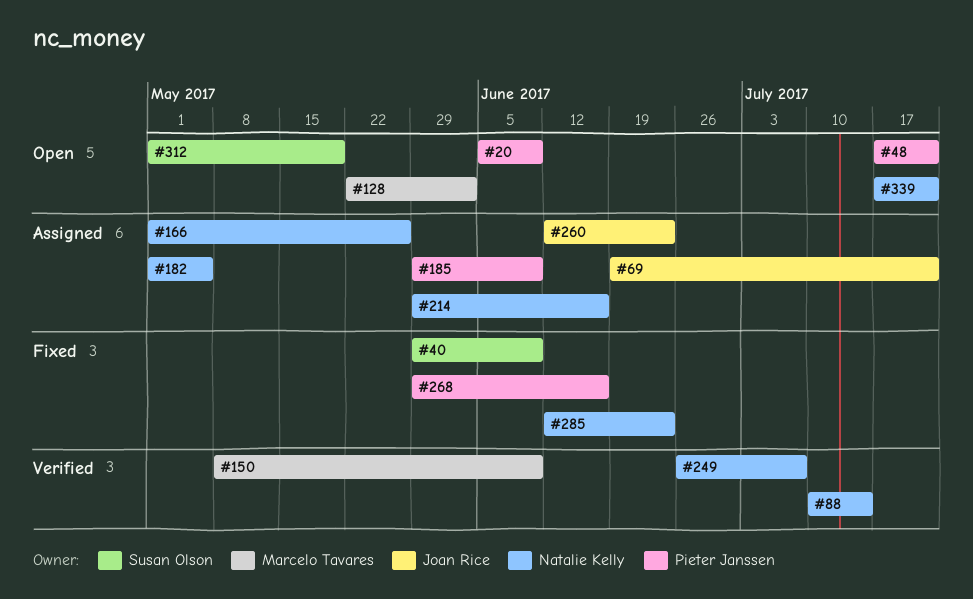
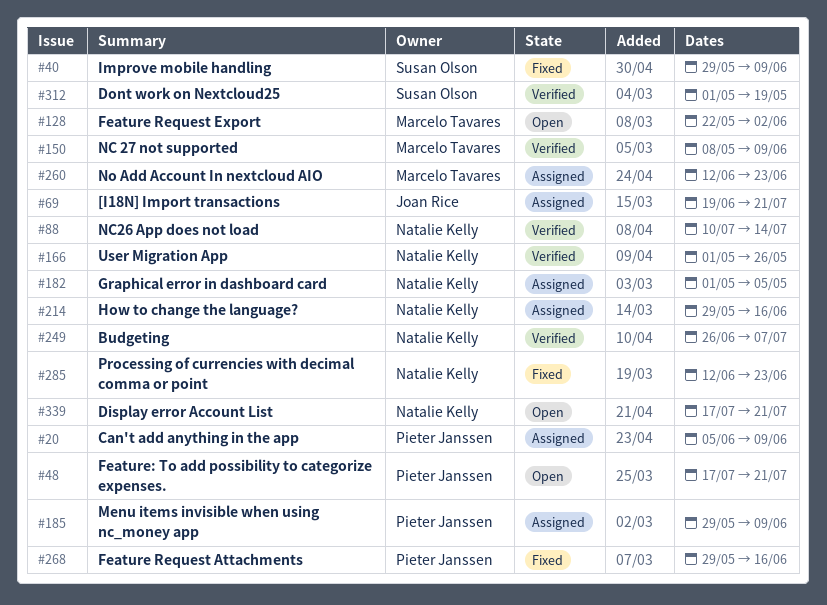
#20, status: Open -> Assigned
#166, status: Assigned -> Verified
#260, owner: Joan Rice -> Marcelo Tavares
#312, status: Open -> Verified

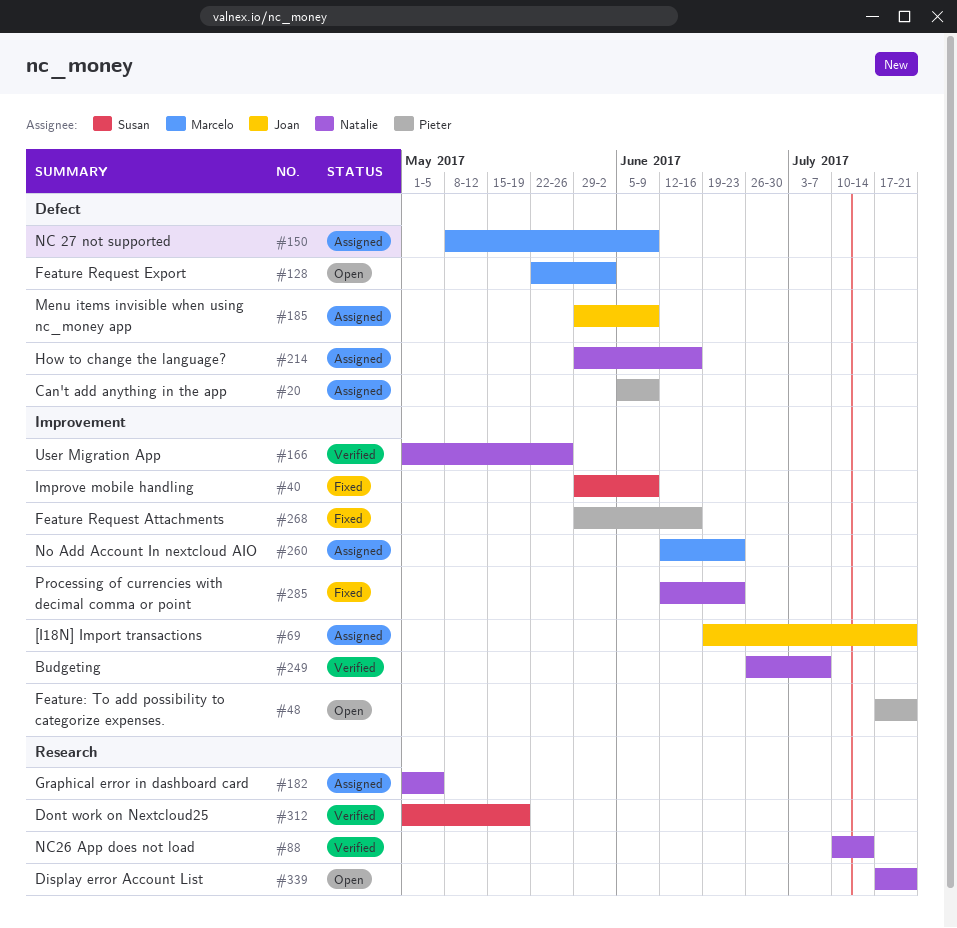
#150, status: Verified -> Assigned
#185, owner: Pieter Janssen -> Joan Rice

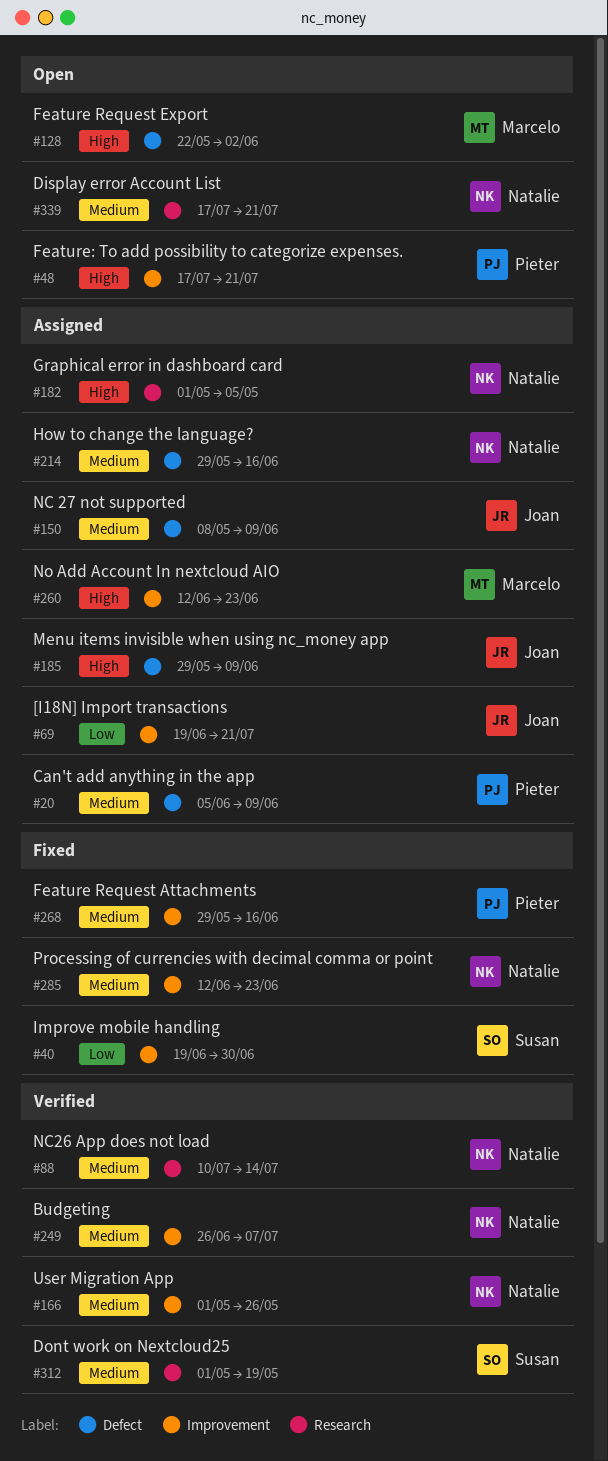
#40, start: May 29 -> Jun 19
#40, due: Jun 9 -> Jun 30
#150, owner: Marcelo -> Joan

